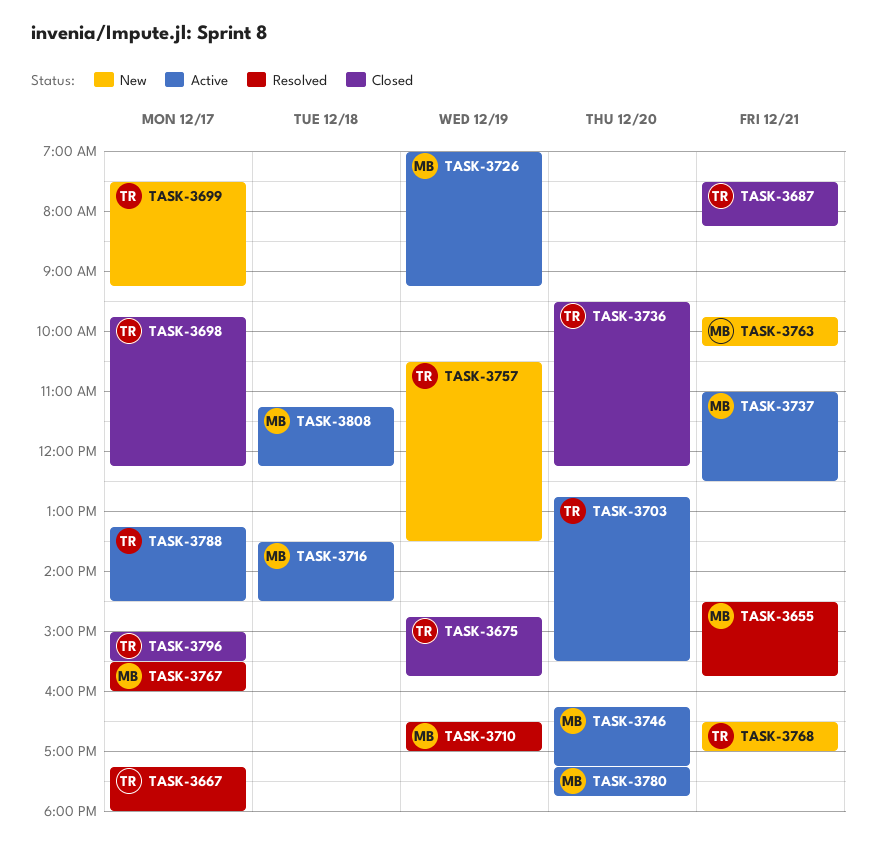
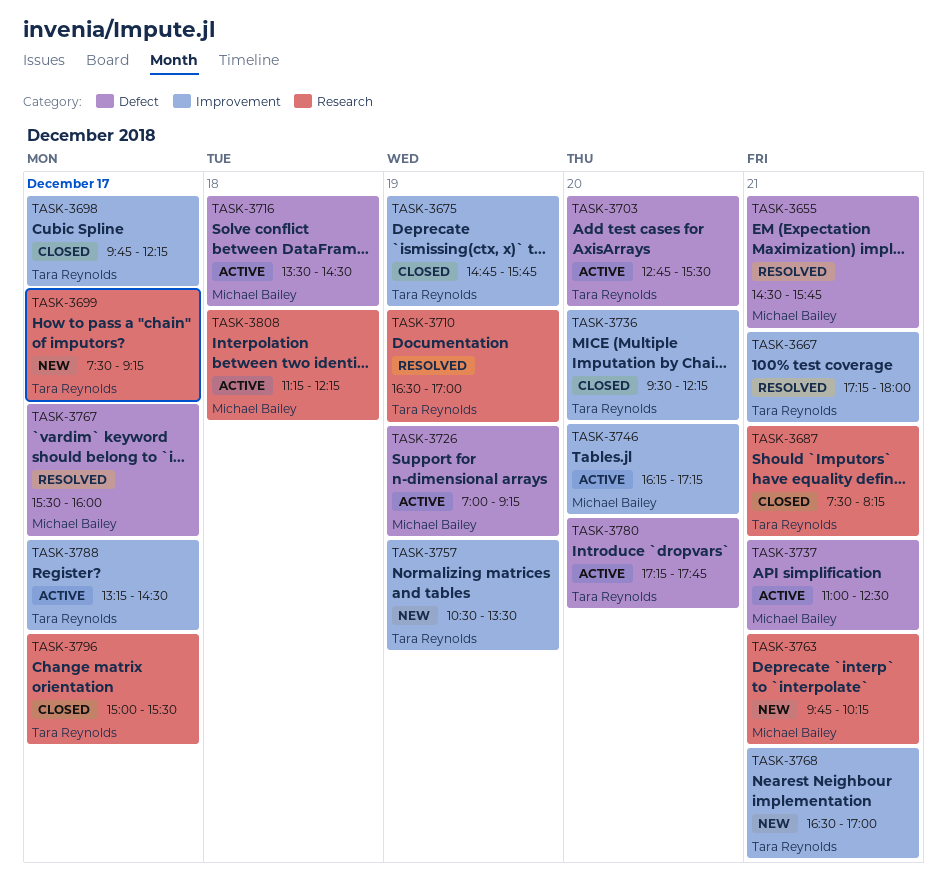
TASK-3667, day: Dec 17 -> Dec 21
TASK-3710, owner: Michael Bailey -> Tara Reynolds
TASK-3780, owner: Michael Bailey -> Tara Reynolds

